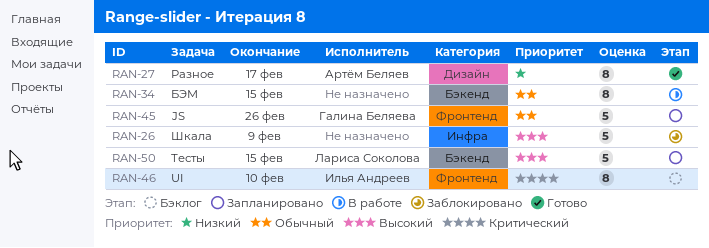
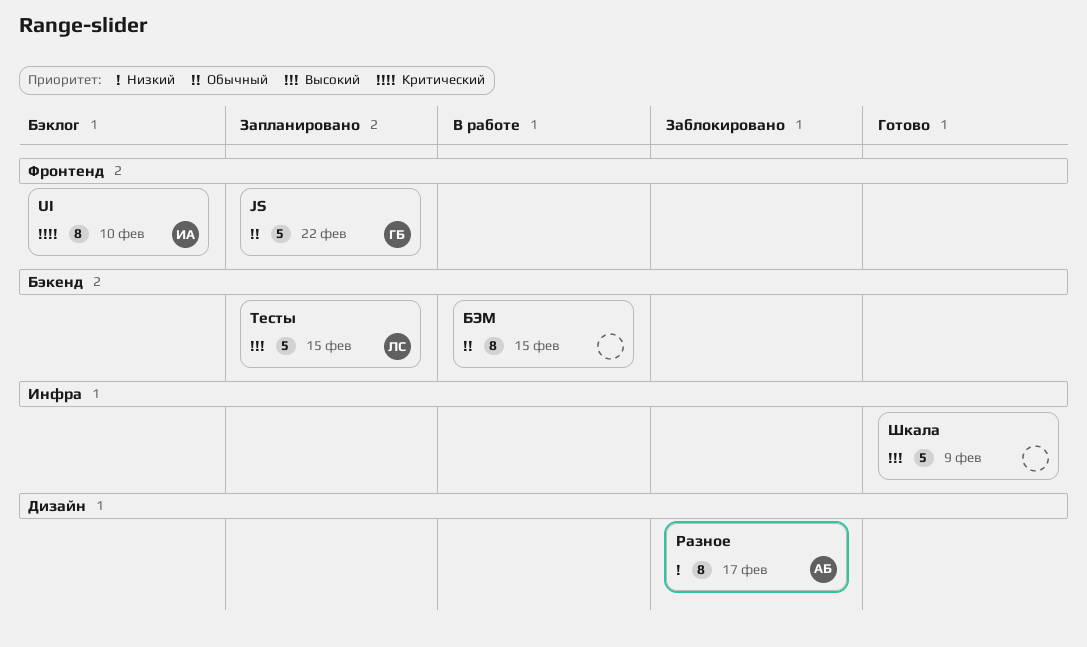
JS, due: Feb 26 -> Feb 22
Разное, status: Готово -> Заблокировано
Шкала, status: Заблокировано -> Готово

